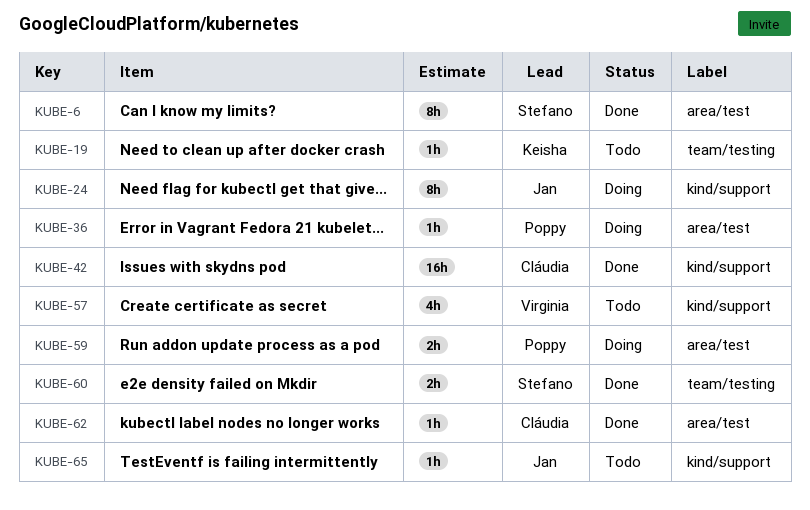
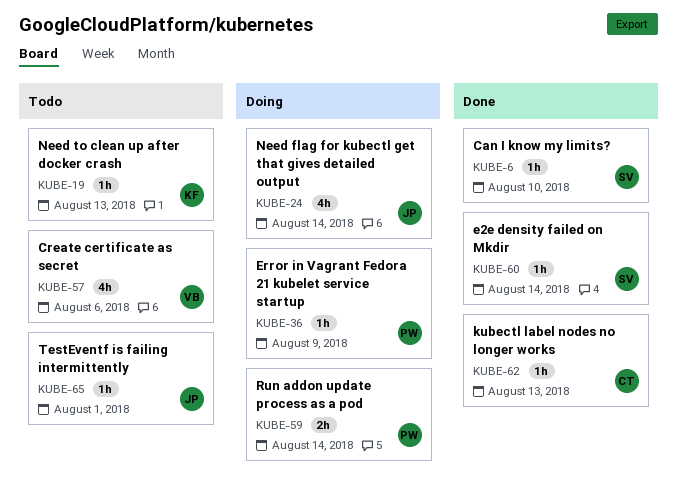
KUBE-6, estimate: 8h -> 1h
KUBE-24, estimate: 8h -> 4h
KUBE-42: present -> none
KUBE-60, estimate: 2h -> 1h

